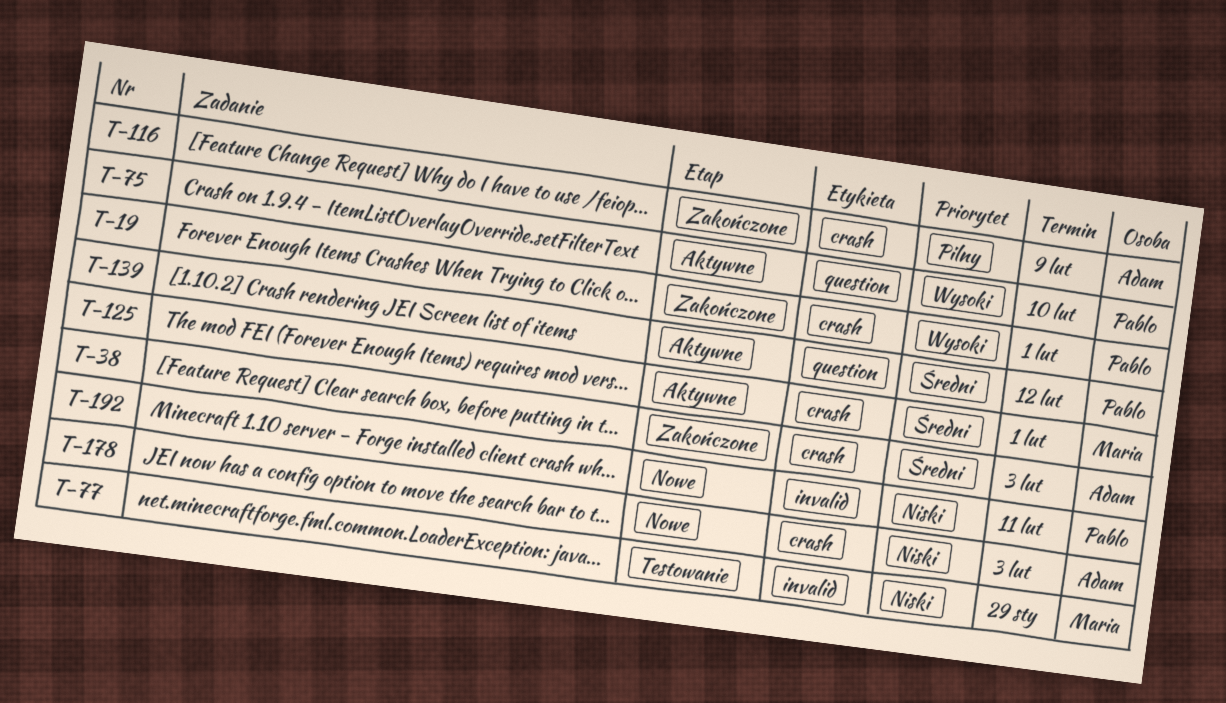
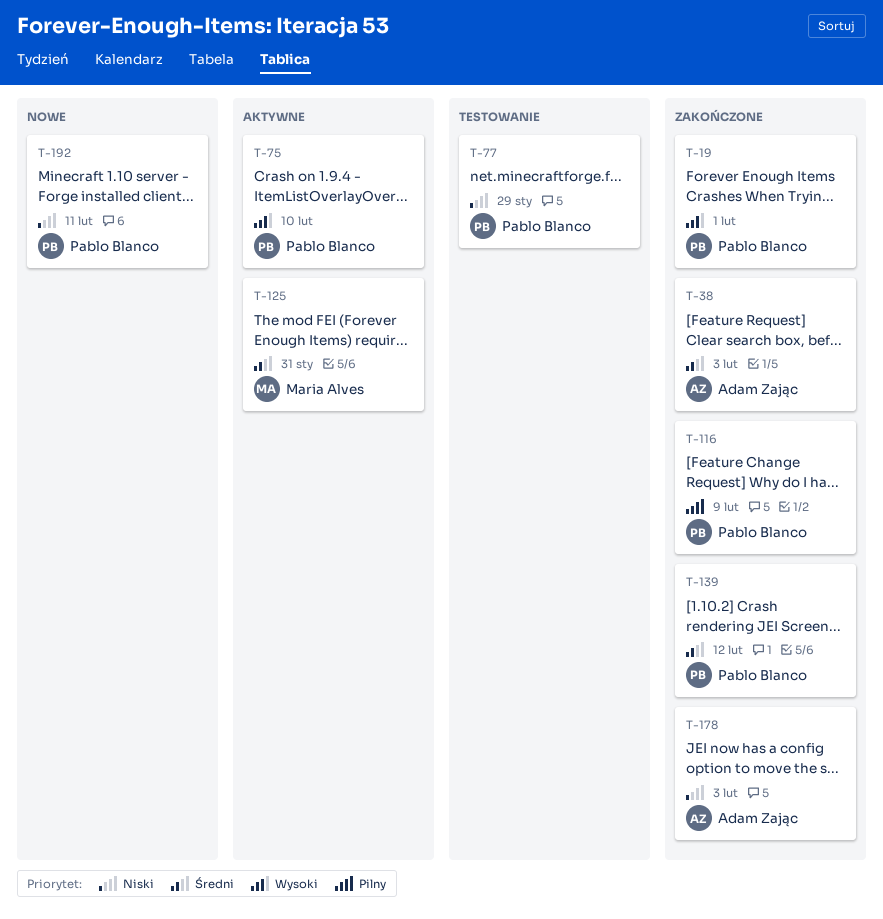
T-77, owner: Maria Alves -> Pablo Blanco
T-116, owner: Adam Zając -> Pablo Blanco
T-125, due: Feb 1 -> Jan 31
T-139, status: Aktywne -> Zakończone
T-178, status: Nowe -> Zakończone

